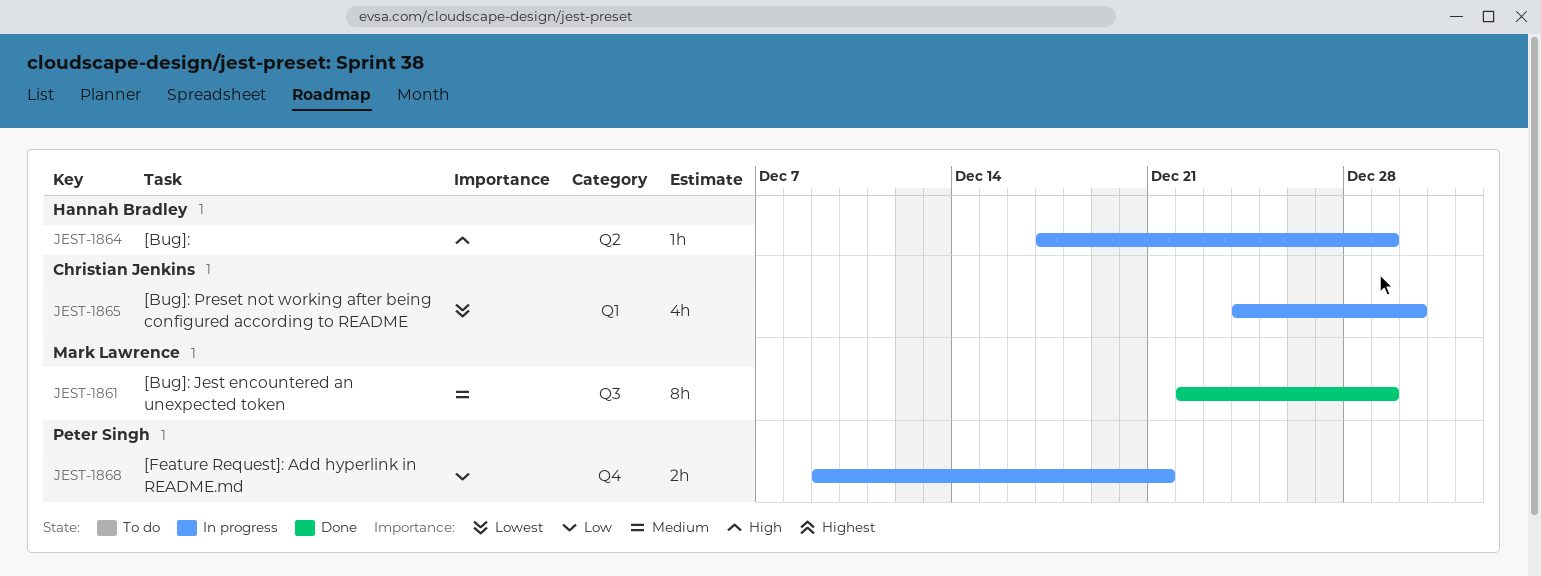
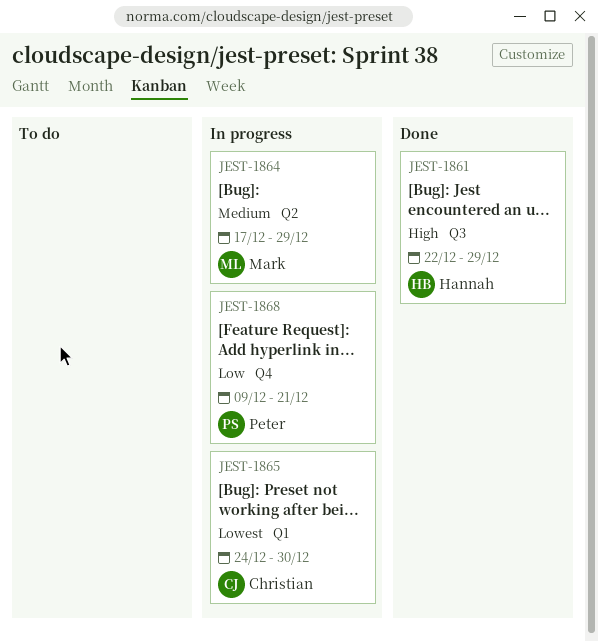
JEST-1861, owner: Mark Lawrence -> Hannah Bradley
JEST-1861, priority: Medium -> High
JEST-1864, owner: Hannah Bradley -> Mark Lawrence
JEST-1864, priority: High -> Medium

